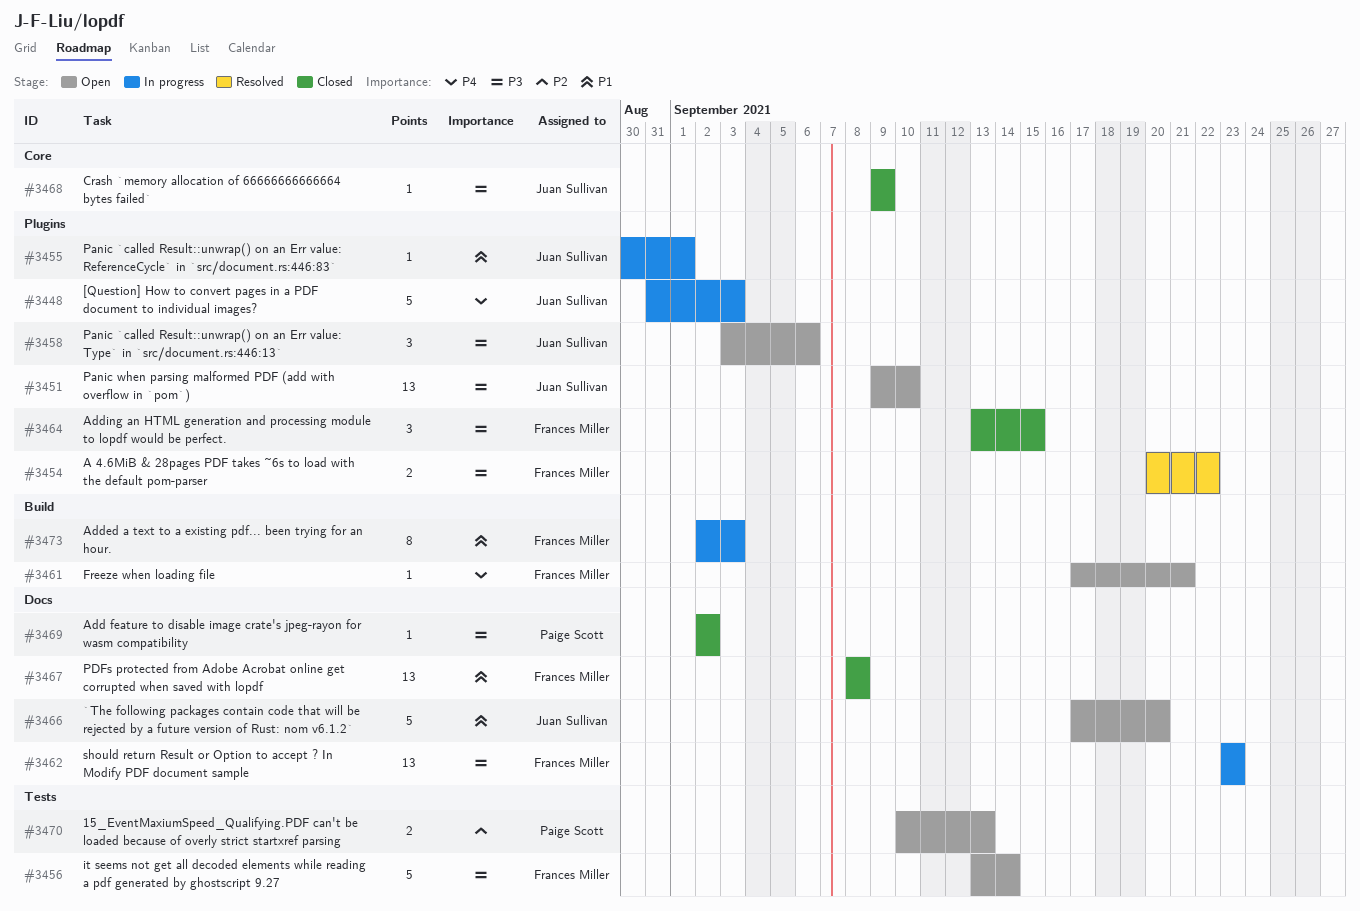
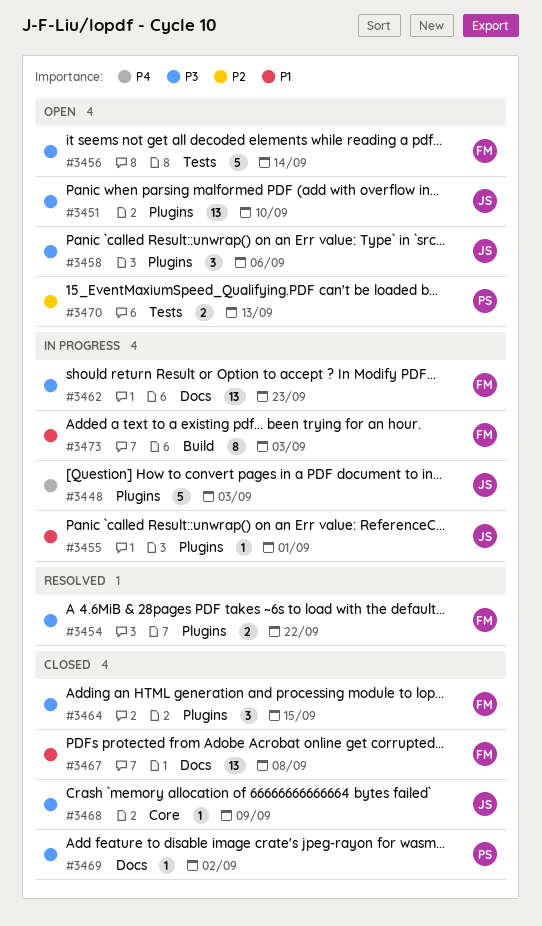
#3461: present -> none
#3466: present -> none

